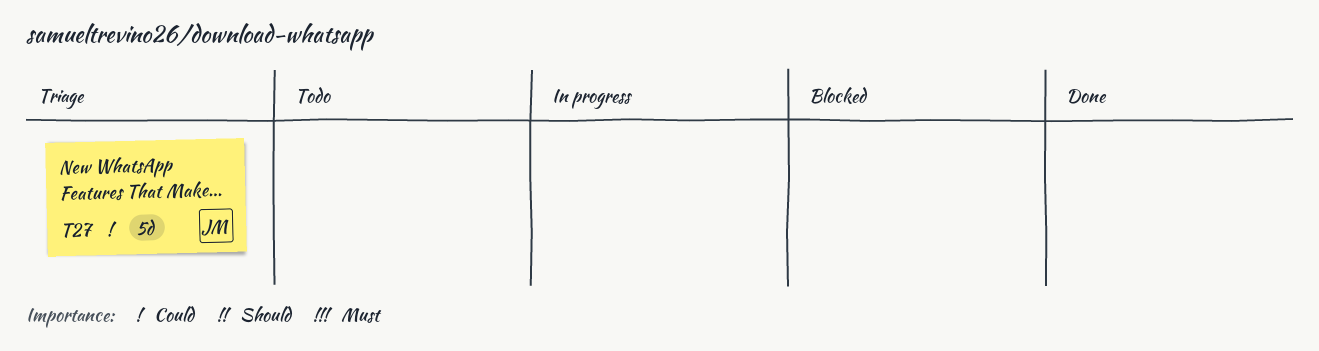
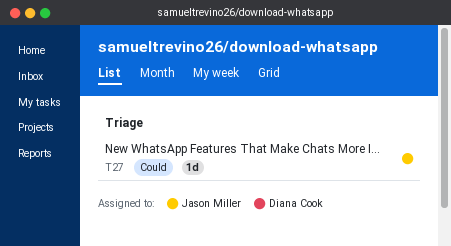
T27, estimate: 5d -> 1d

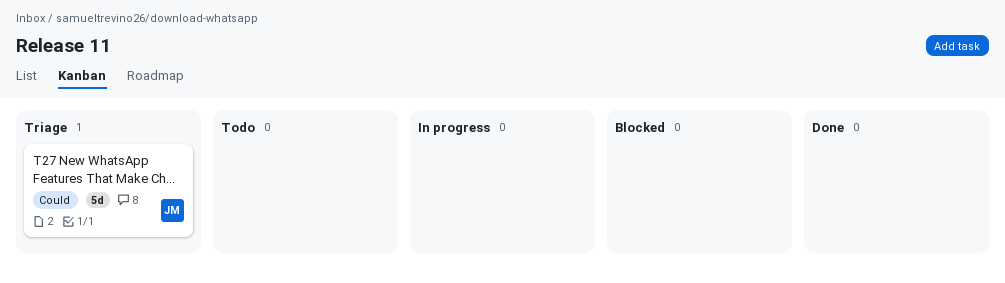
T27, estimate: 1d -> 5d

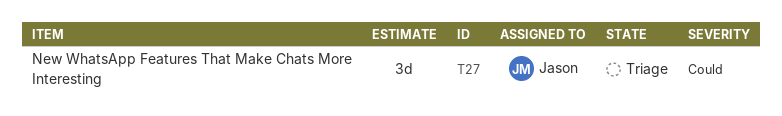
T27, estimate: 5d -> 3d

